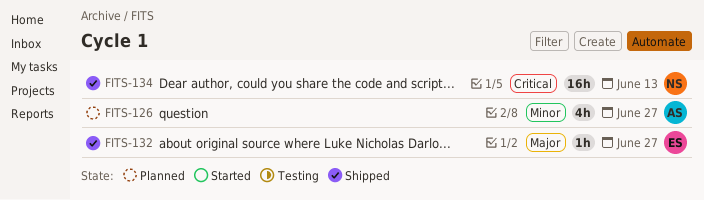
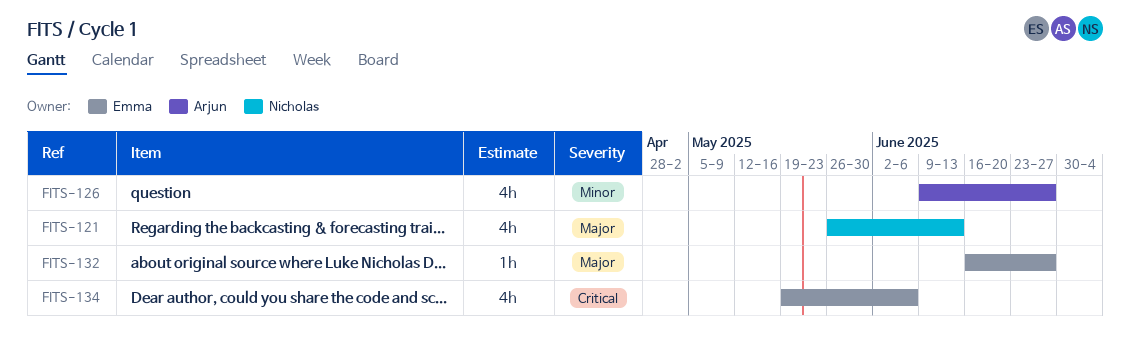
FITS-121: none -> present
FITS-134, owner: Nicholas -> Emma
FITS-134, estimate: 16h -> 4h
FITS-134, due: Jun 13 -> Jun 6

